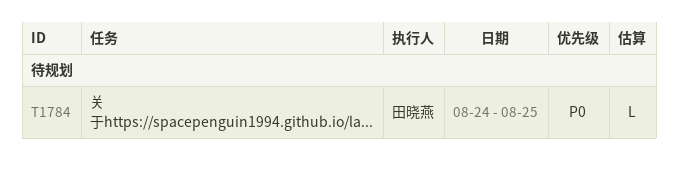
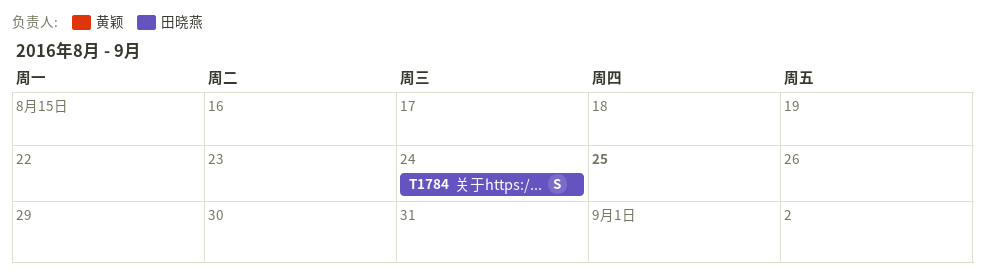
T1784, estimate: L -> S
T1784, due: Aug 25 -> Aug 24

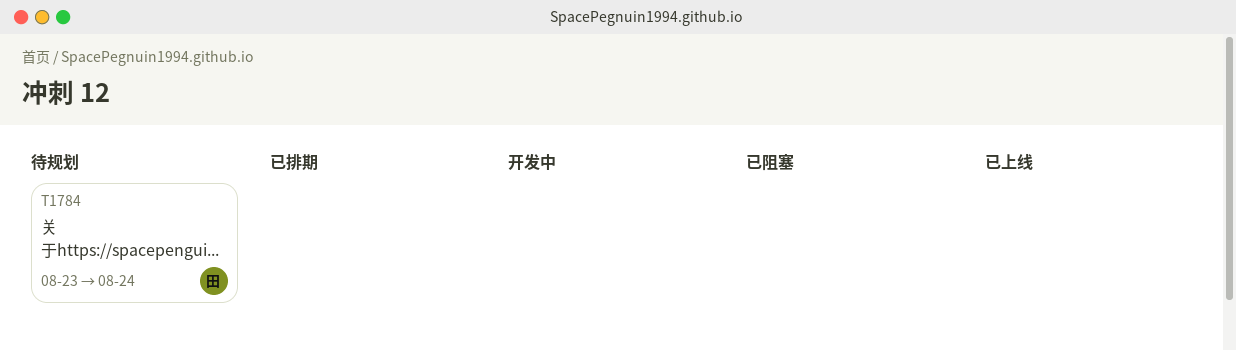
T1784, start: Aug 24 -> Aug 23

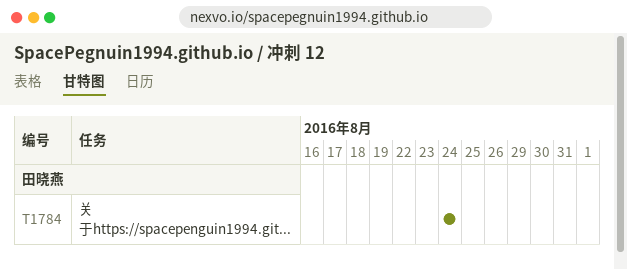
T1784, start: Aug 23 -> Aug 24

